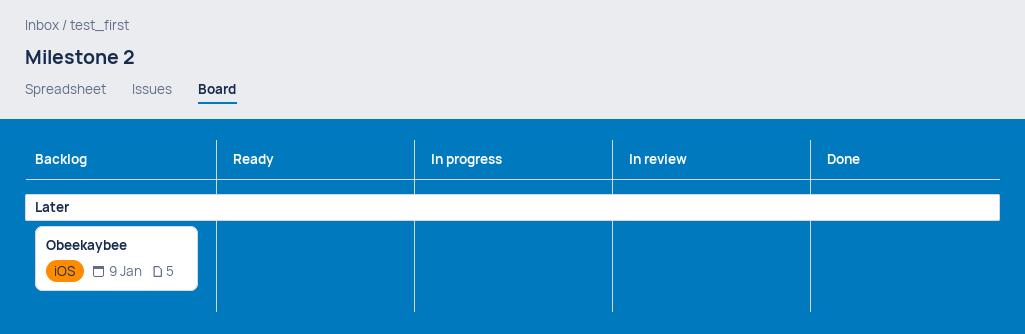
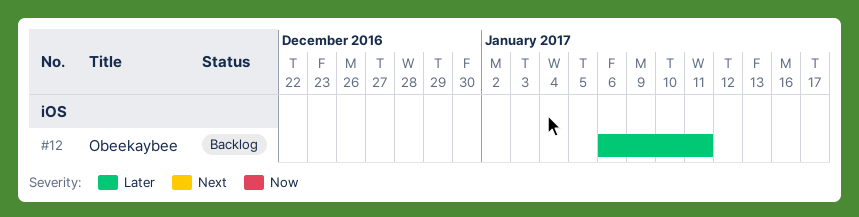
Obeekaybee, due: Jan 9 -> Jan 11

